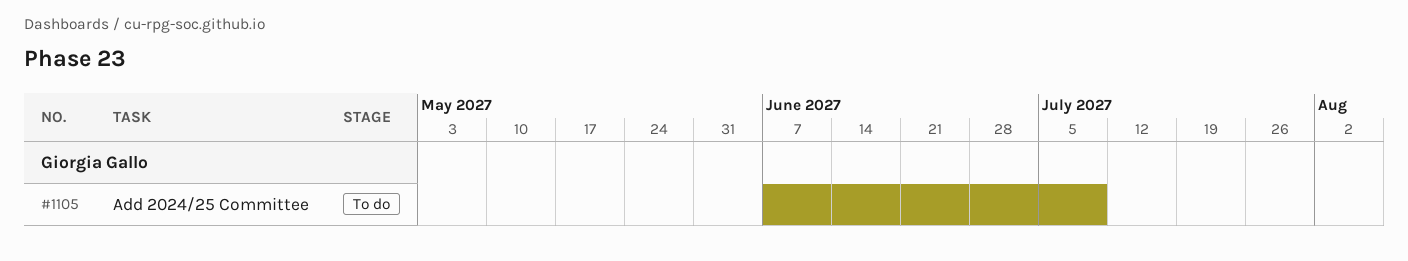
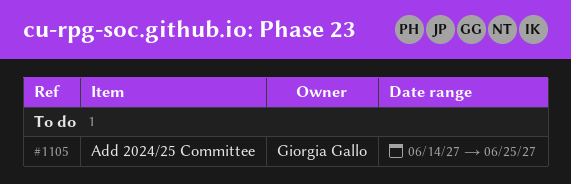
#1105, start: Jun 7 -> Jun 14
#1105, due: Jul 9 -> Jun 25

